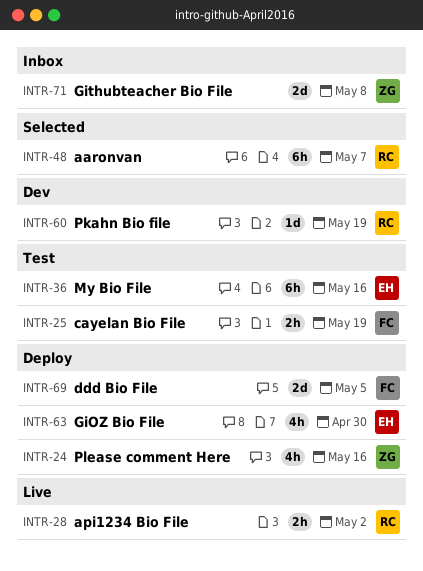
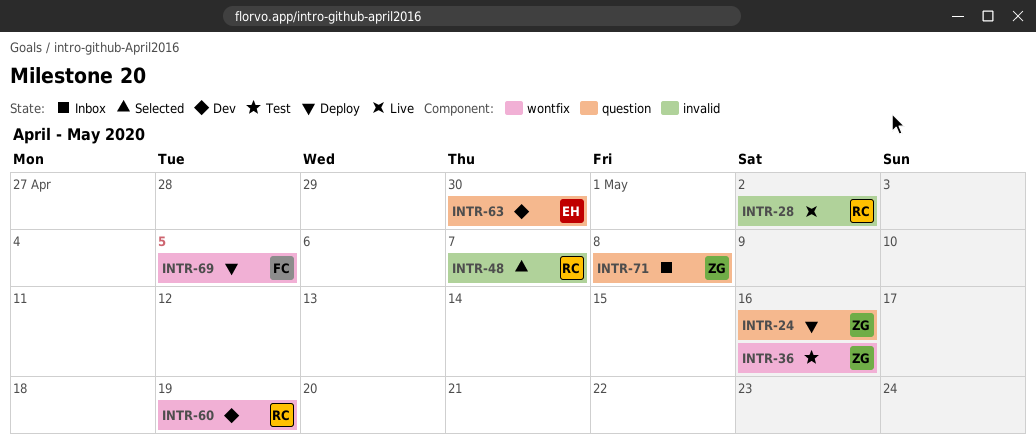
INTR-25: present -> none
INTR-36, owner: EH -> ZG
INTR-63, status: Deploy -> Dev

